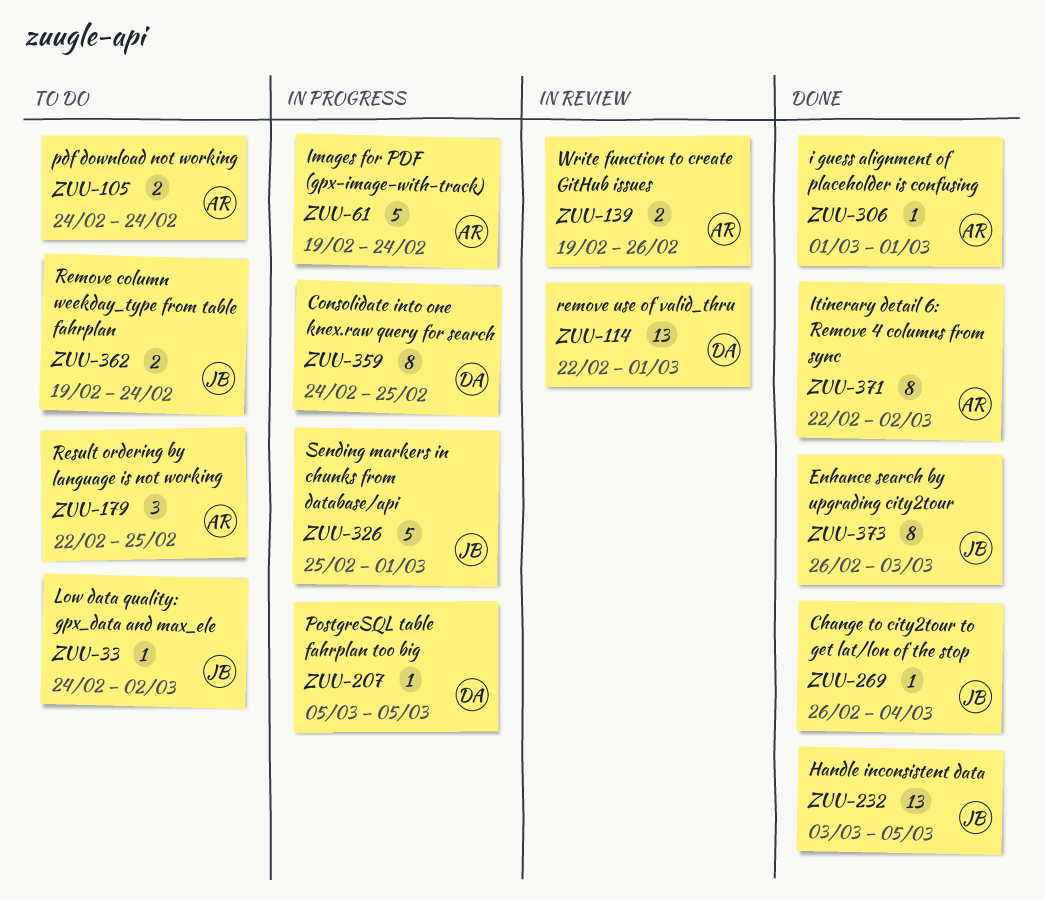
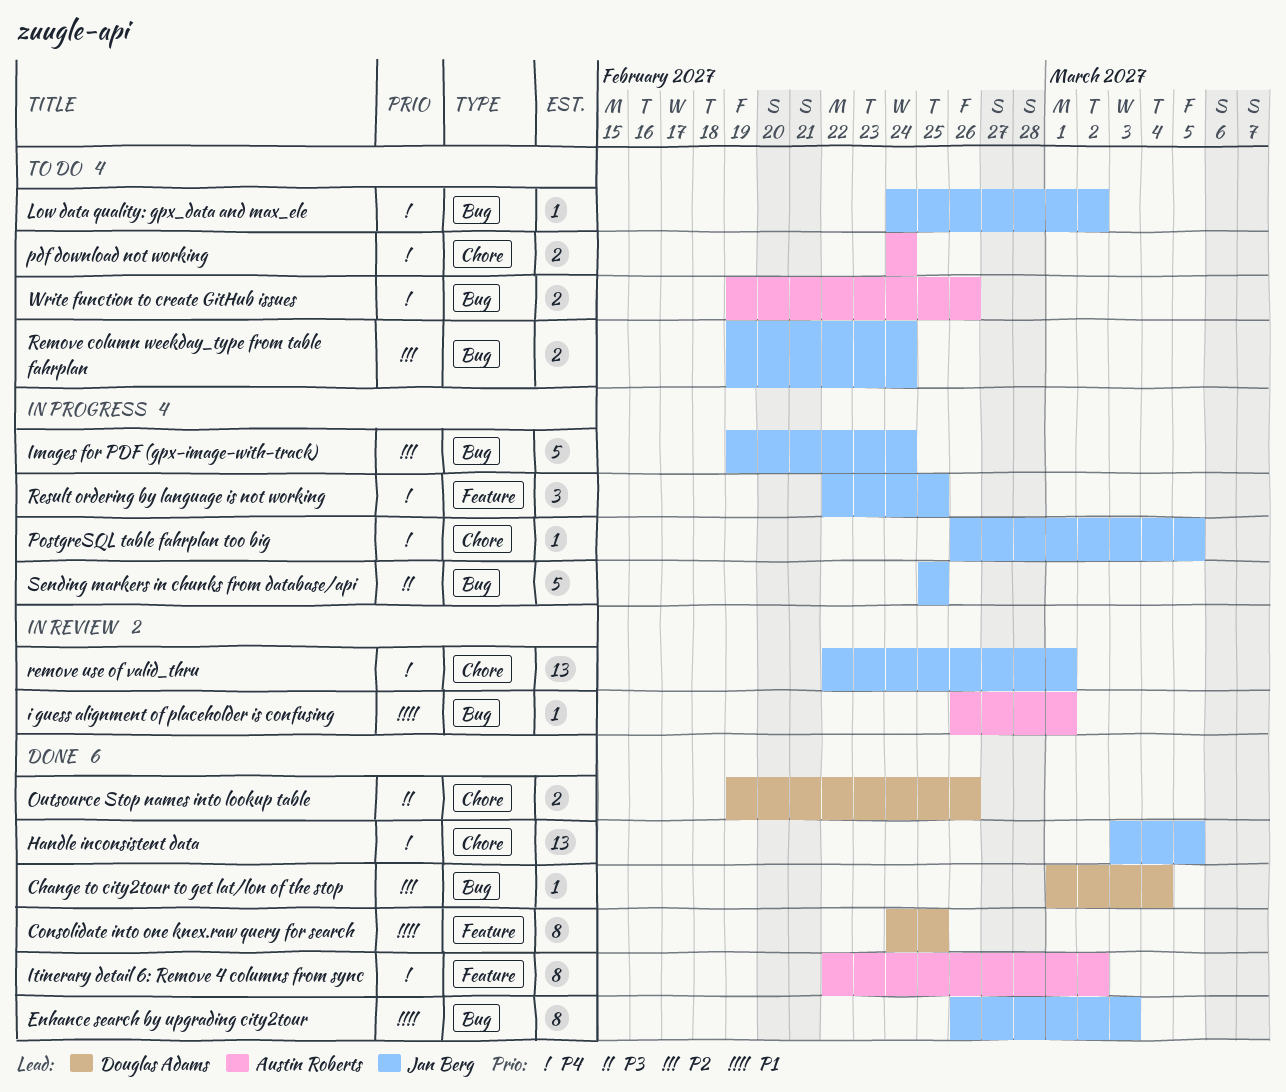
Change to city2tour to get lat/lon of the stop, owner: Jan Berg -> Douglas Adams
Change to city2tour to get lat/lon of the stop, start: Feb 26 -> Mar 1
Consolidate into one knex.raw query for search, status: In progress -> Done
i guess alignment of placeholder is confusing, status: Done -> In review
i guess alignment of placeholder is confusing, start: Mar 1 -> Feb 26
Images for PDF (gpx-image-with-track), owner: Austin Roberts -> Jan Berg
Outsource Stop names into lookup table: none -> present
PostgreSQL table fahrplan too big, owner: Douglas Adams -> Jan Berg
PostgreSQL table fahrplan too big, start: Mar 5 -> Feb 26
remove use of valid_thru, owner: Douglas Adams -> Jan Berg
Result ordering by language is not working, status: To do -> In progress
Result ordering by language is not working, owner: Austin Roberts -> Jan Berg
Sending markers in chunks from database/api, due: Mar 1 -> Feb 25
Write function to create GitHub issues, status: In review -> To do

